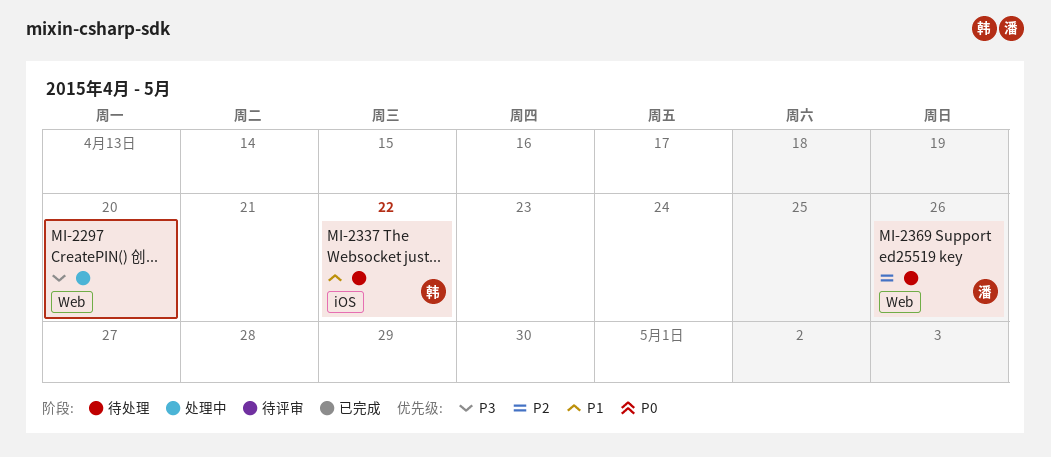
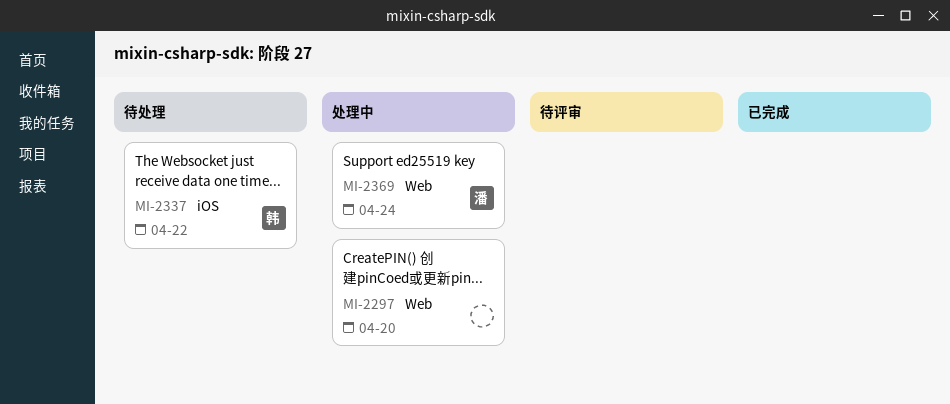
MI-2369, status: 待处理 -> 处理中
MI-2369, due: Apr 26 -> Apr 24

